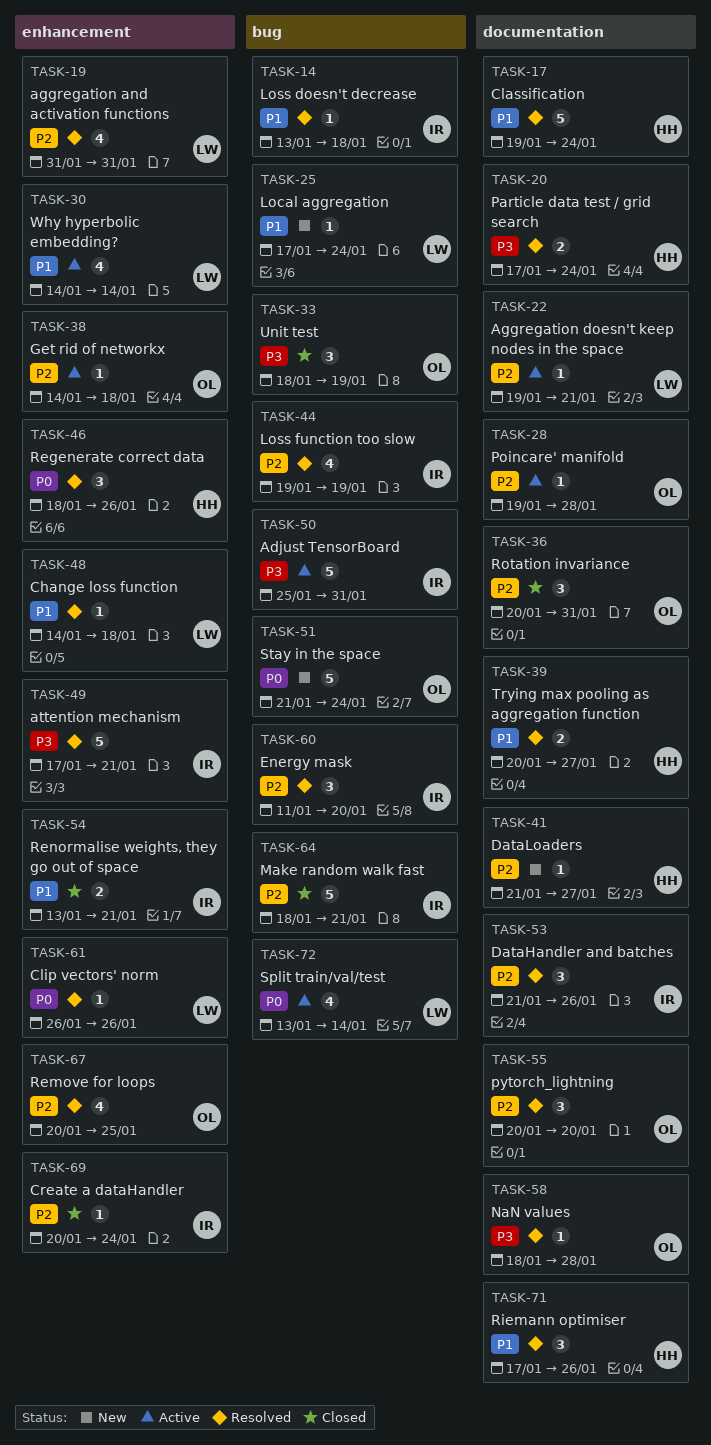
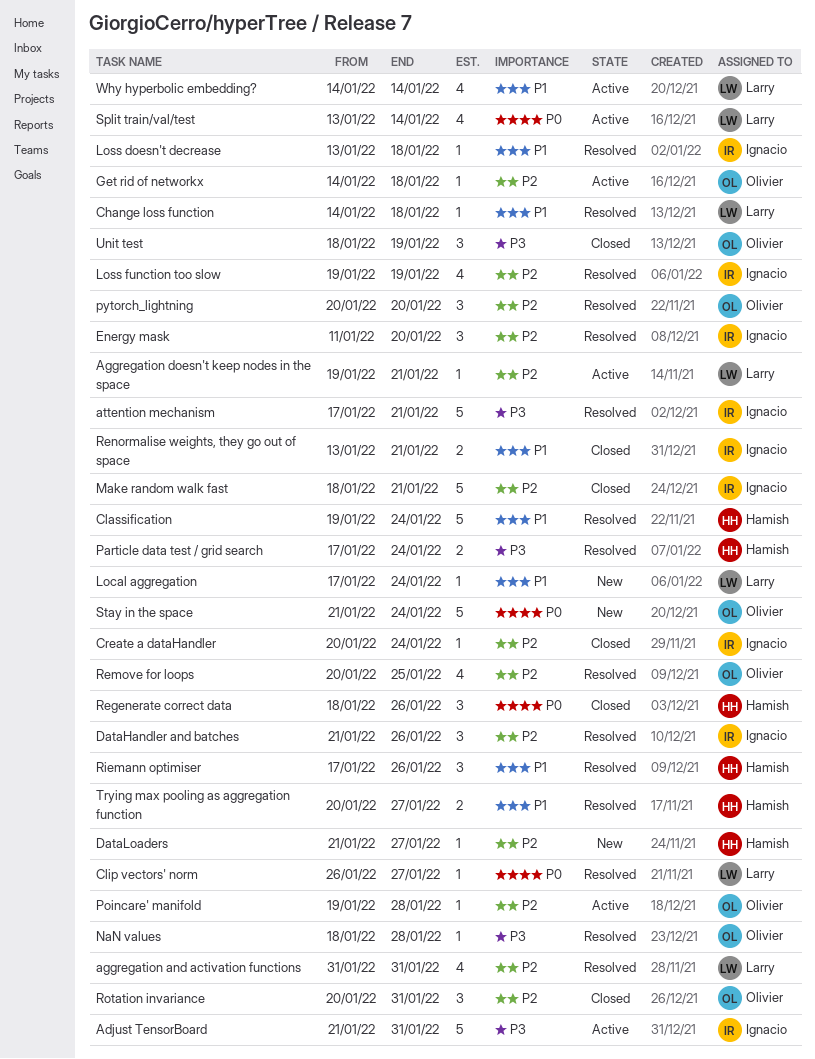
Adjust TensorBoard, start: Jan 25 -> Jan 21
Clip vectors' norm, due: Jan 26 -> Jan 27
Regenerate correct data, status: Resolved -> Closed

